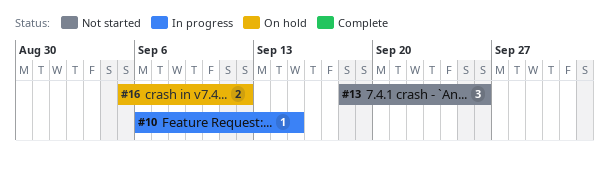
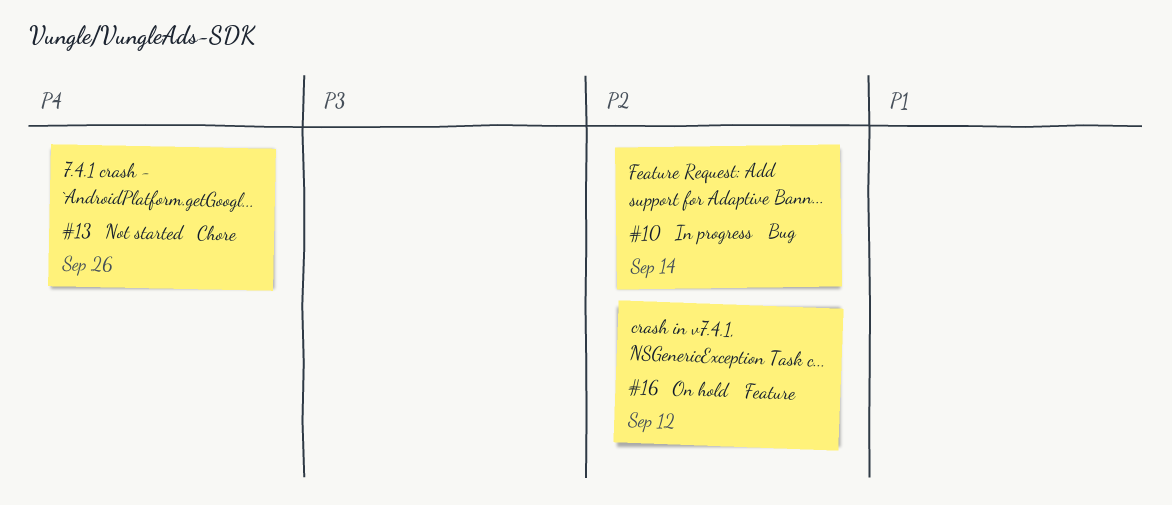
#10, due: Sep 15 -> Sep 14

